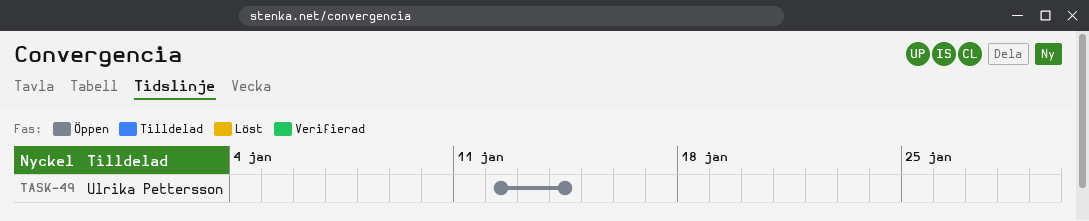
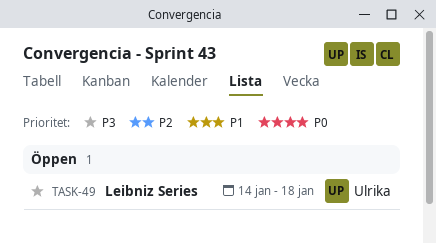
TASK-49, start: Jan 12 -> Jan 14
TASK-49, due: Jan 14 -> Jan 18

